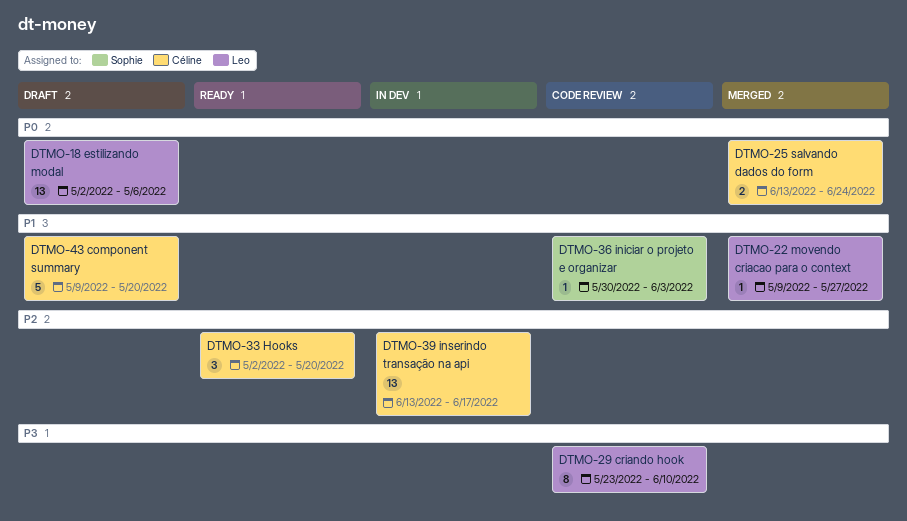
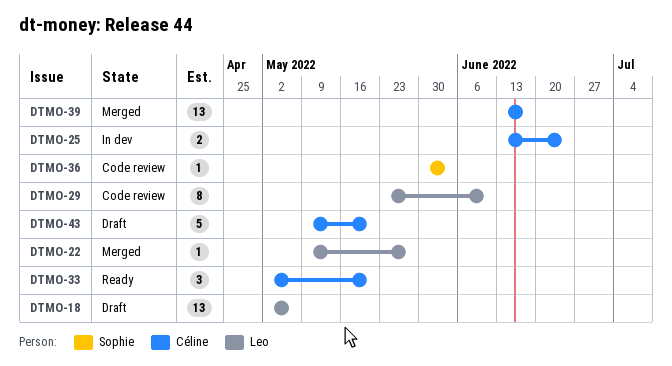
DTMO-25, status: Merged -> In dev
DTMO-39, status: In dev -> Merged

